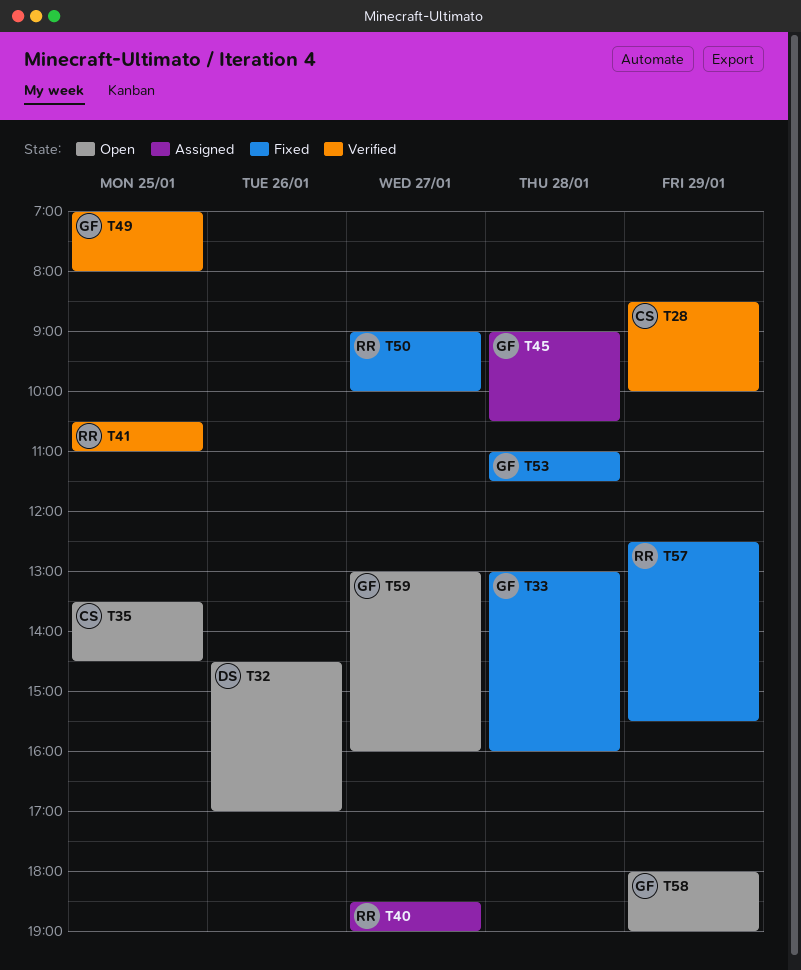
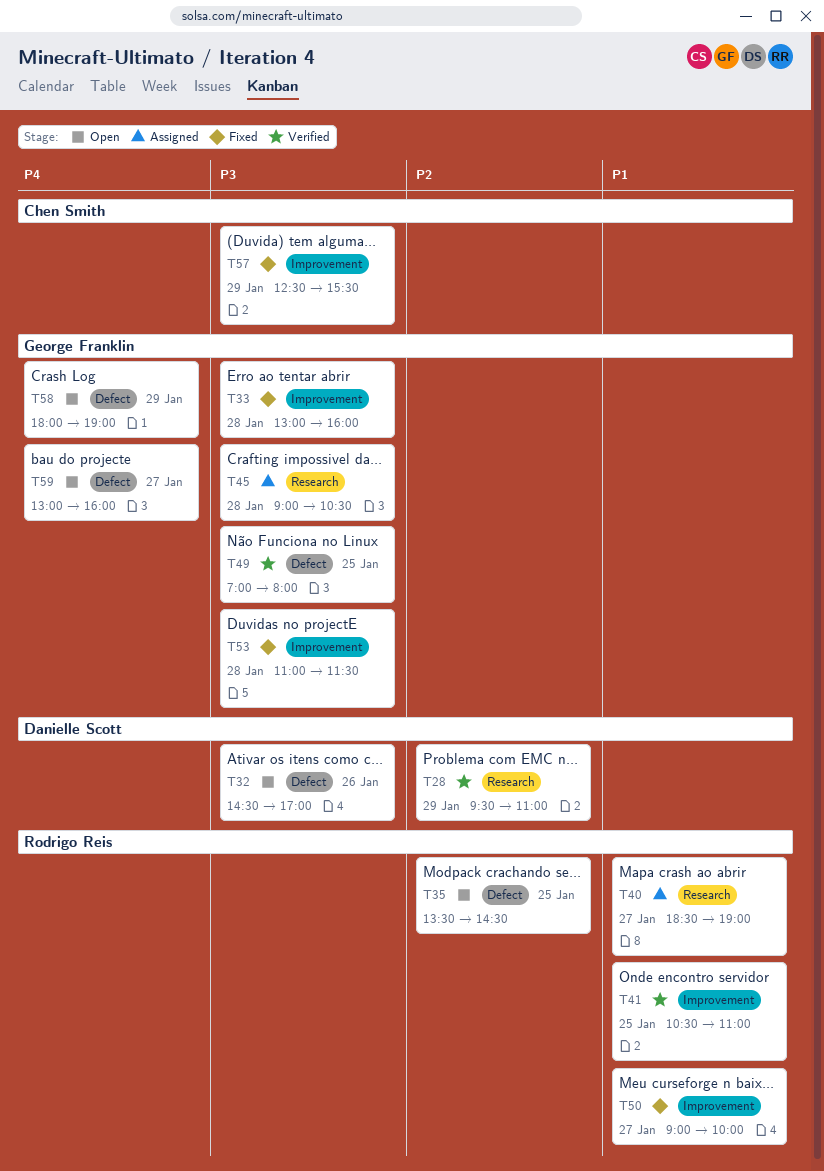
T28, owner: Chen Smith -> Danielle Scott
T28, begins: 08:30 -> 09:30
T28, ends: 10:00 -> 11:00
T35, owner: Chen Smith -> Rodrigo Reis
T57, owner: Rodrigo Reis -> Chen Smith

